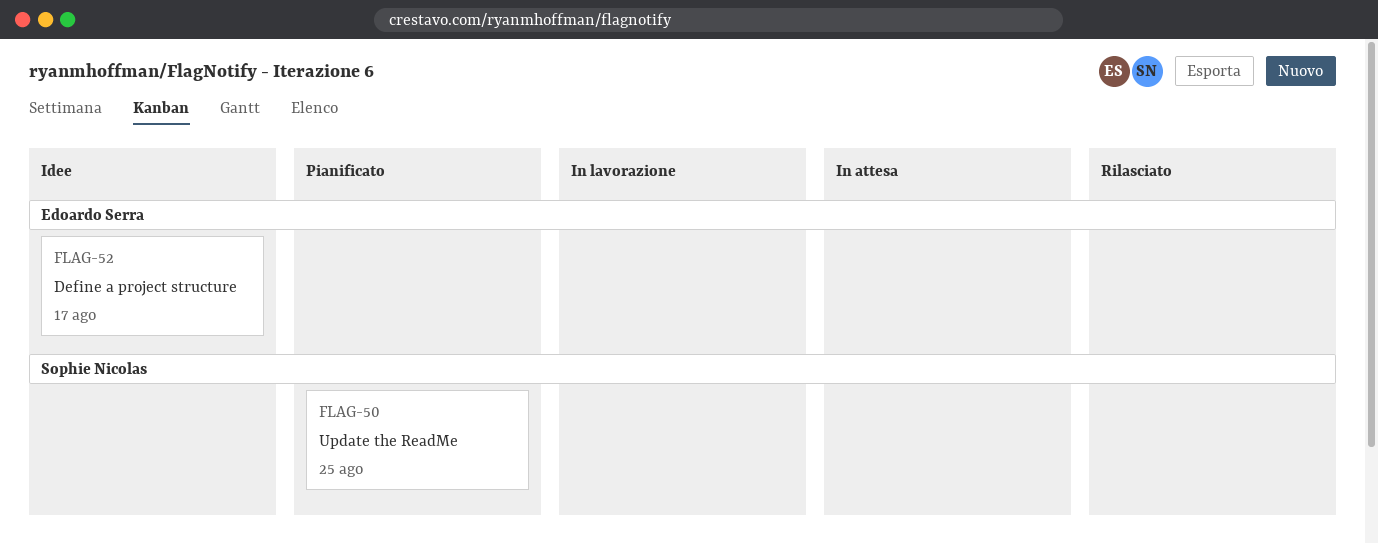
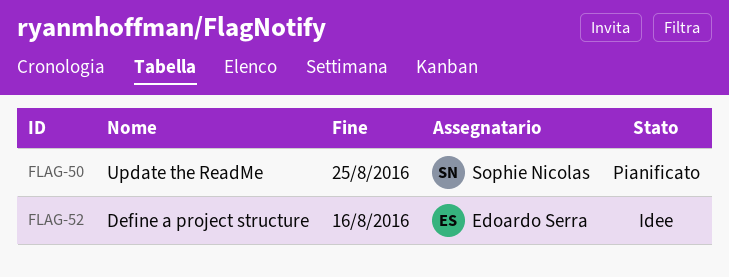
FLAG-52, due: Aug 17 -> Aug 16

